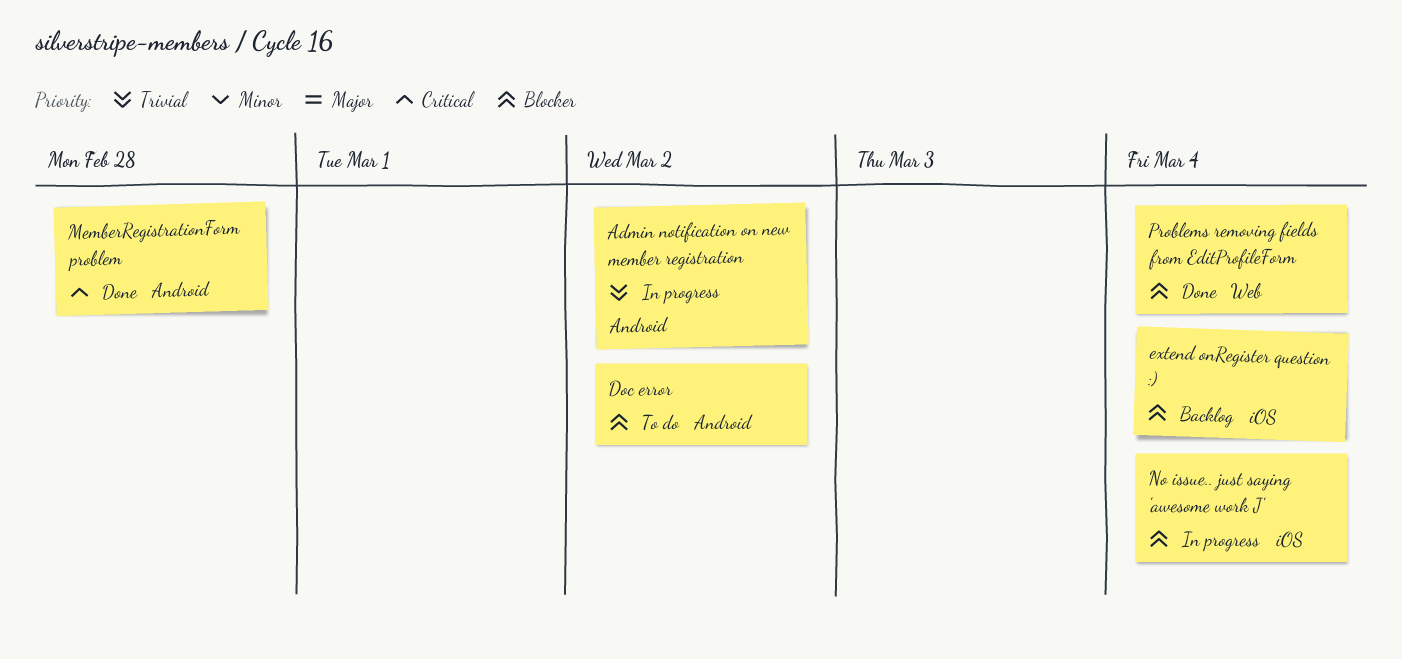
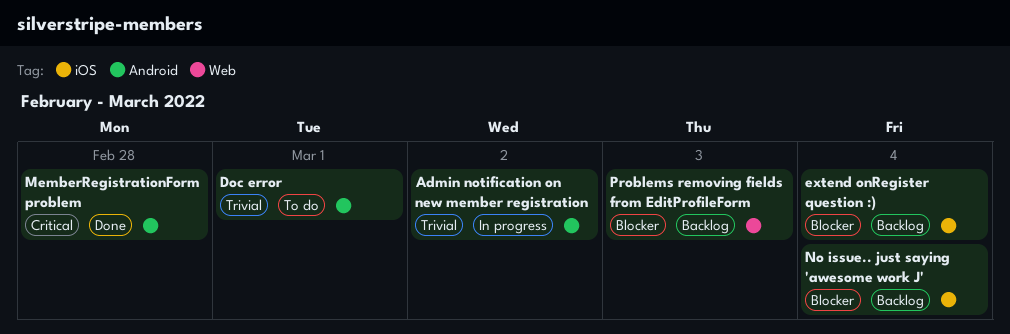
Doc error, priority: Blocker -> Trivial
Doc error, due: Mar 2 -> Mar 1
No issue.. just saying 'awesome work J', status: In progress -> Backlog
Problems removing fields from EditProfileForm, status: Done -> Backlog
Problems removing fields from EditProfileForm, due: Mar 4 -> Mar 3

